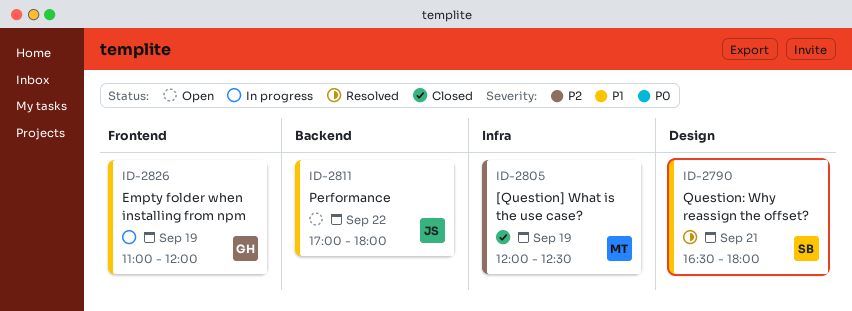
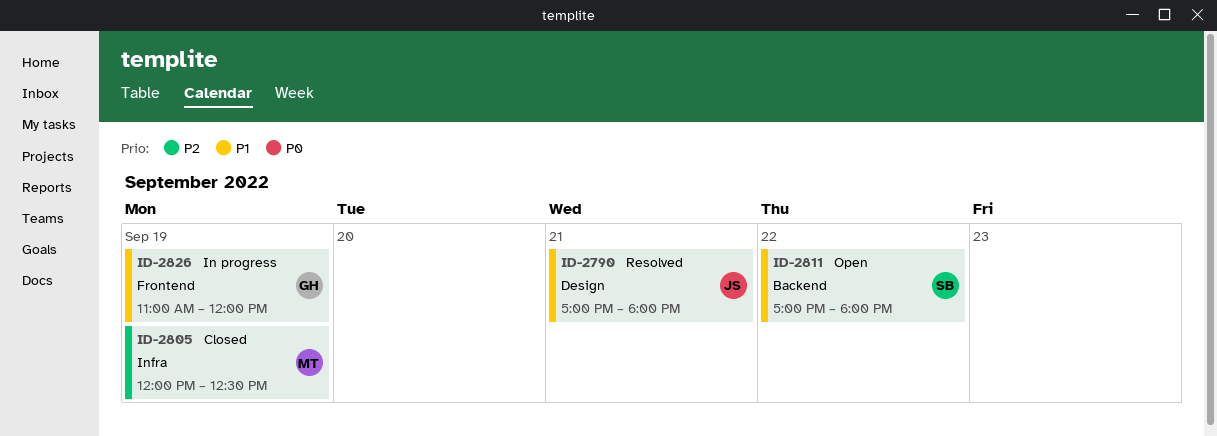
ID-2790, owner: SB -> JS
ID-2790, begins: 16:30 -> 17:00
ID-2811, owner: JS -> SB

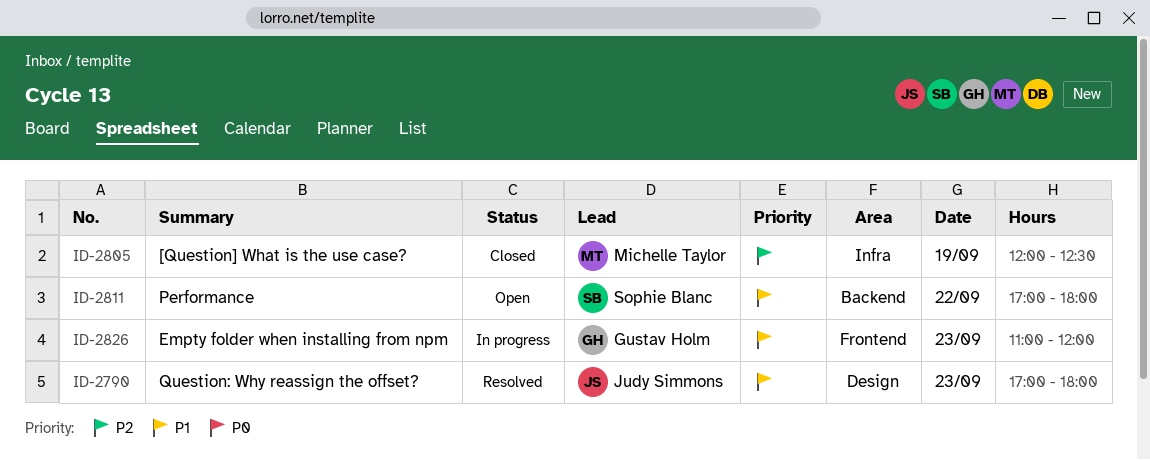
ID-2790, day: Sep 21 -> Sep 23
ID-2826, day: Sep 19 -> Sep 23

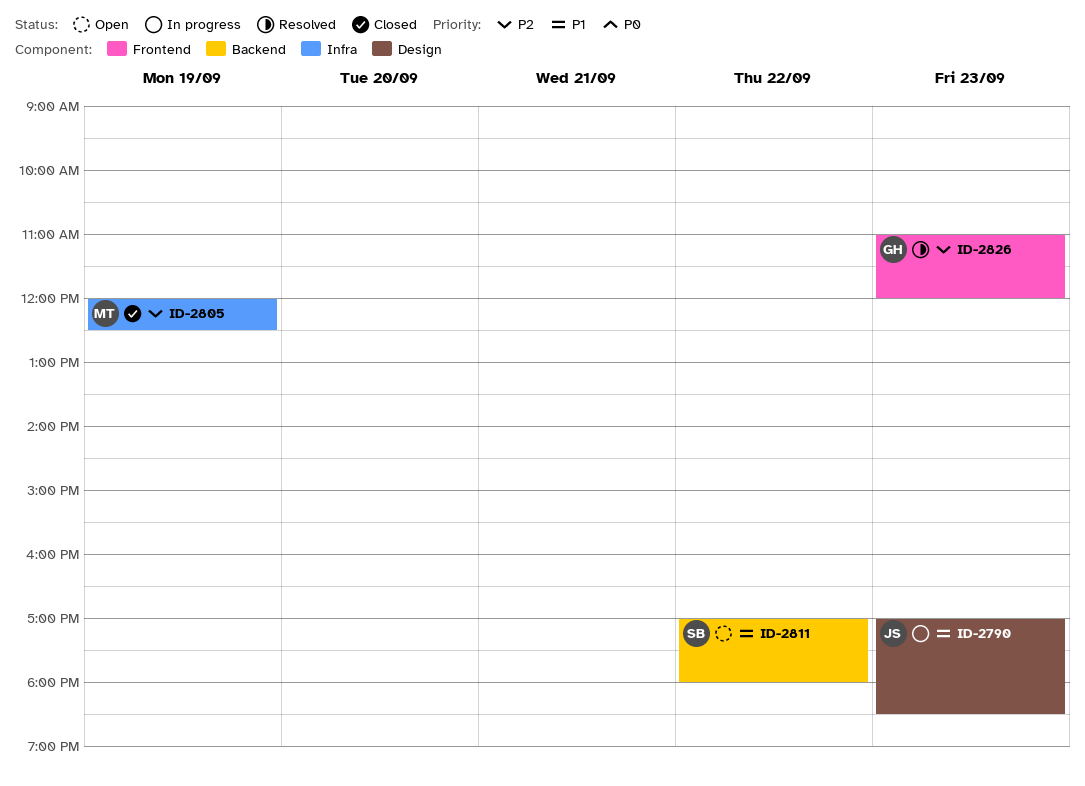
ID-2790, status: Resolved -> In progress
ID-2790, ends: 18:00 -> 18:30
ID-2826, status: In progress -> Resolved
ID-2826, priority: P1 -> P2

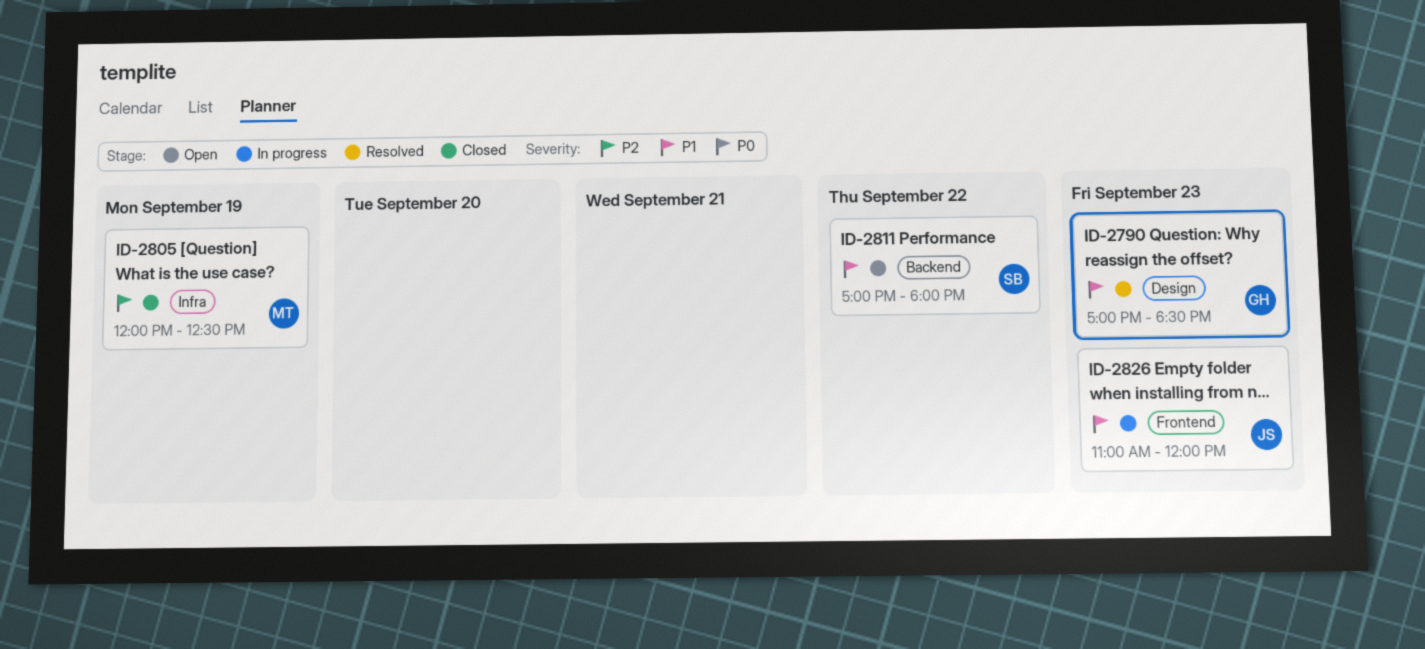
ID-2790, status: In progress -> Resolved
ID-2790, owner: JS -> GH
ID-2826, status: Resolved -> In progress
ID-2826, owner: GH -> JS
ID-2826, priority: P2 -> P1

